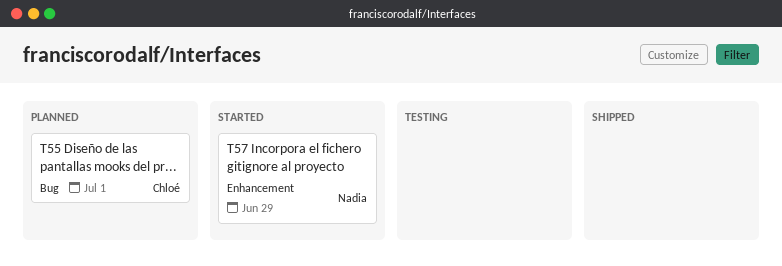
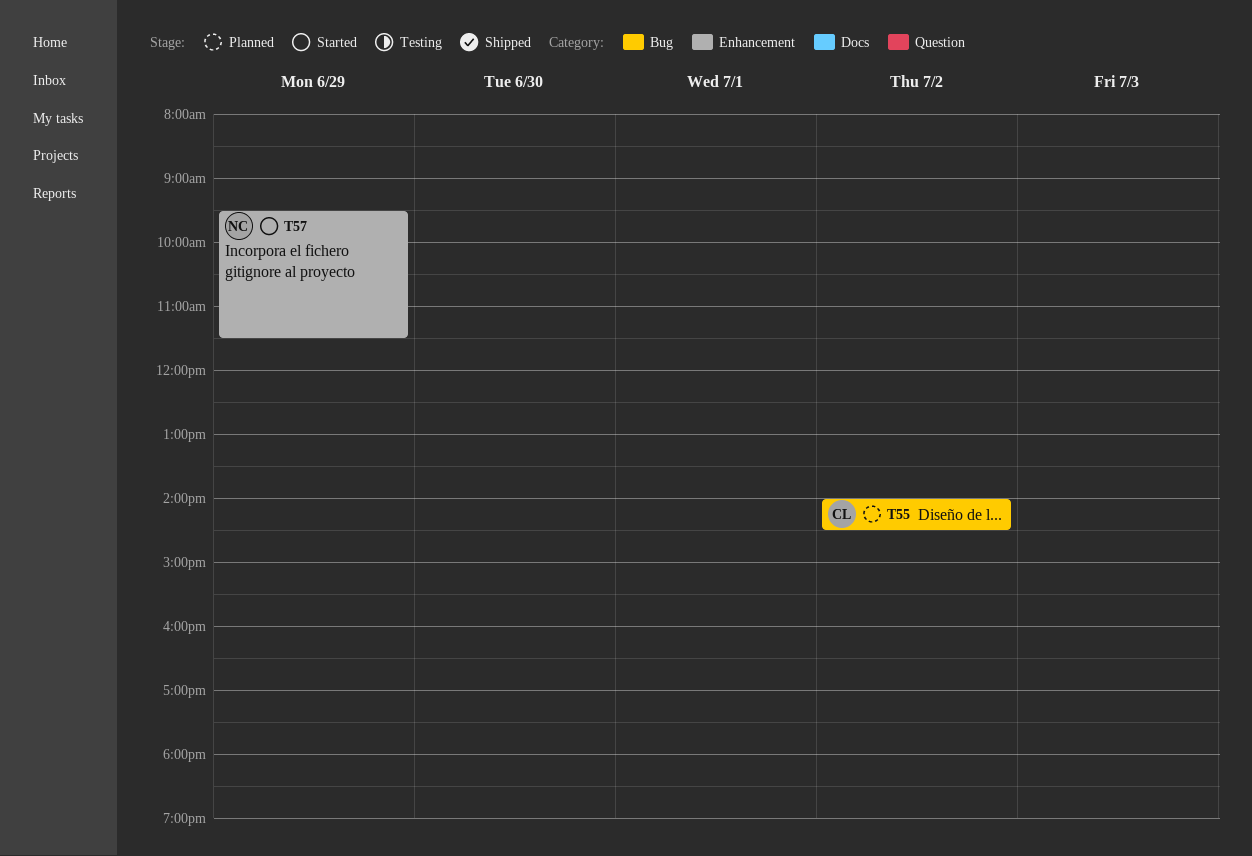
T55, day: Jul 1 -> Jul 2

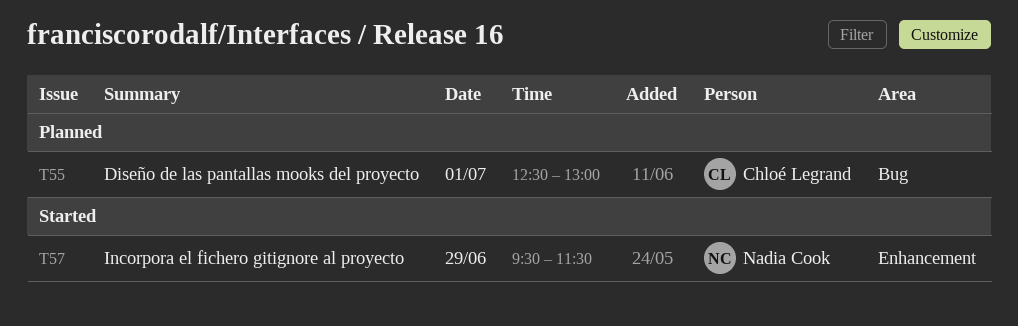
T55, day: Jul 2 -> Jul 1
T55, begins: 14:00 -> 12:30
T55, ends: 14:30 -> 13:00

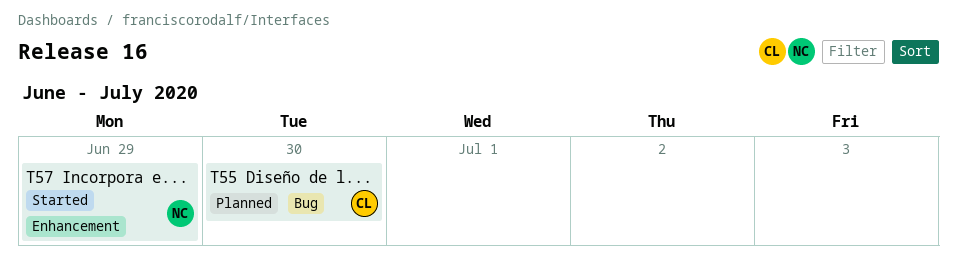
T55, day: Jul 1 -> Jun 30

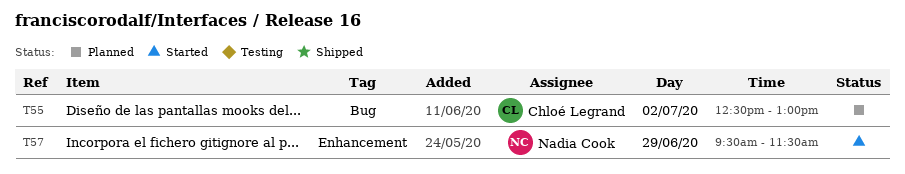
T55, day: Jun 30 -> Jul 2

